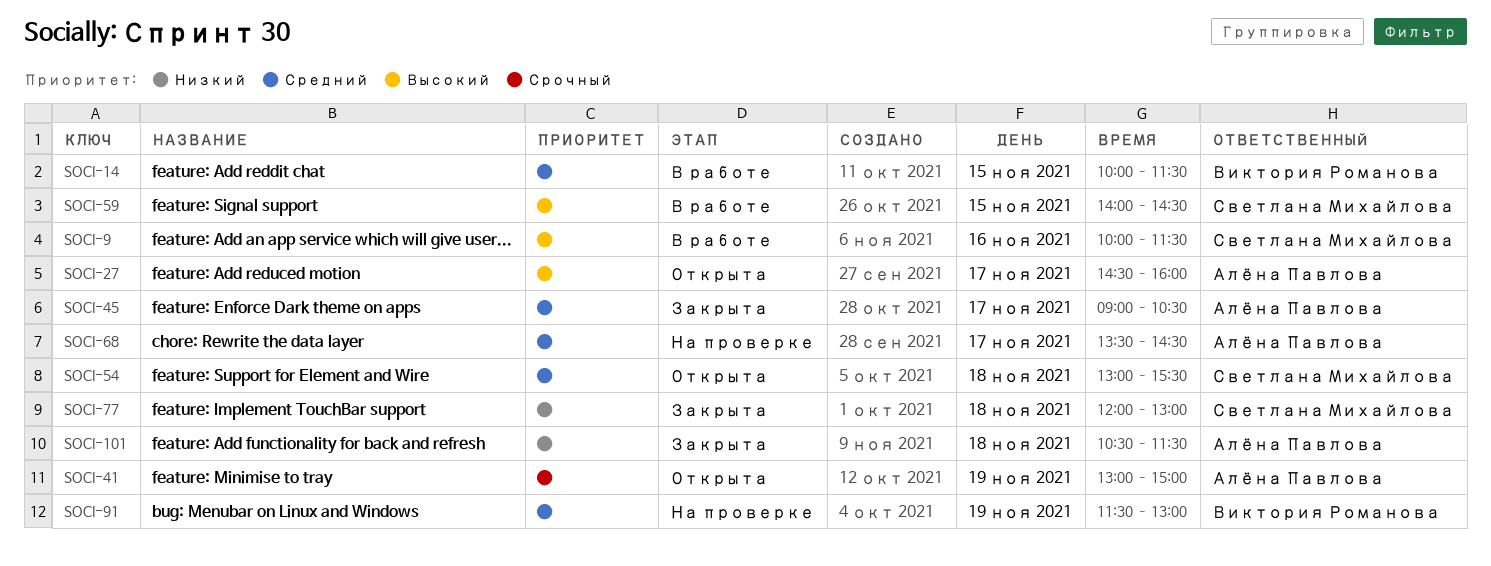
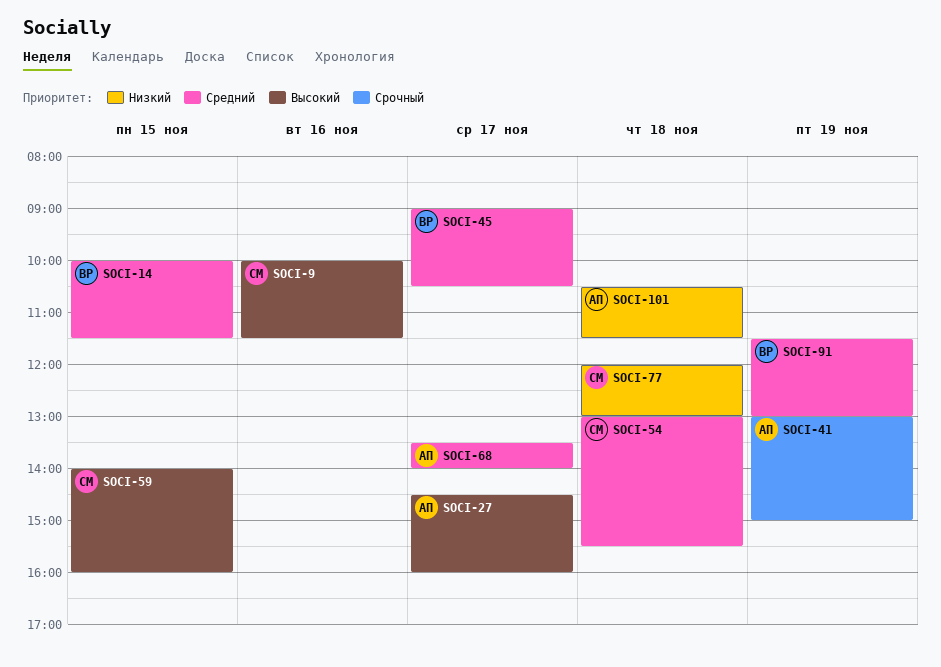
SOCI-45, owner: Алёна Павлова -> Виктория Романова
SOCI-59, ends: 14:30 -> 16:00
SOCI-68, ends: 14:30 -> 14:00

